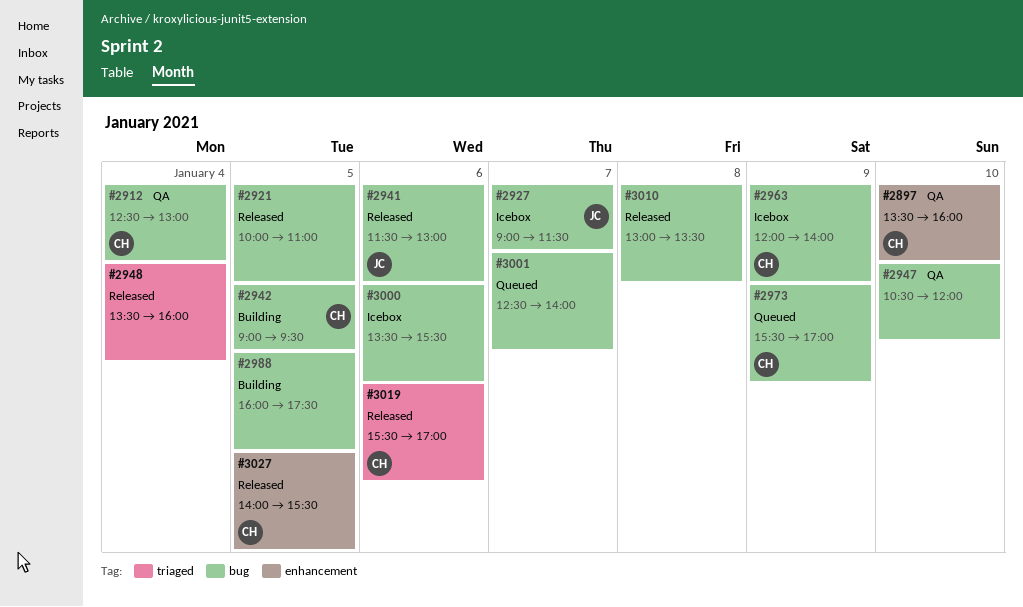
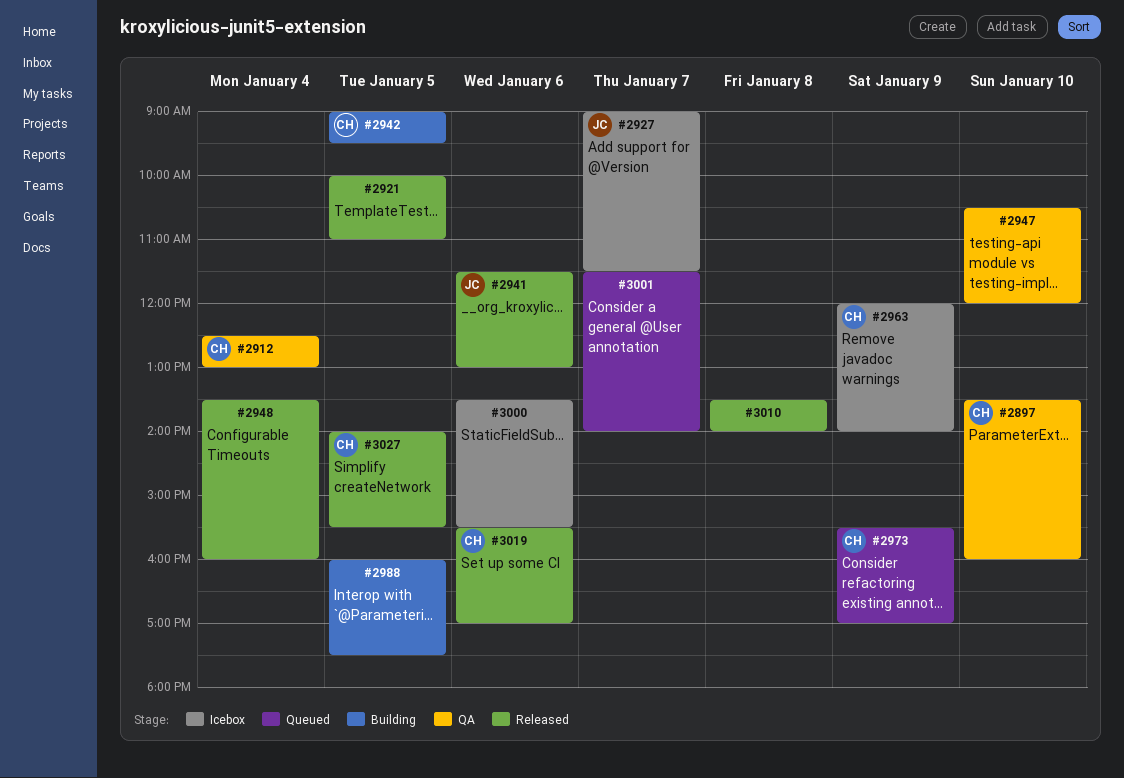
#3001, begins: 12:30 -> 11:30
#3010, begins: 13:00 -> 13:30
#3010, ends: 13:30 -> 14:00

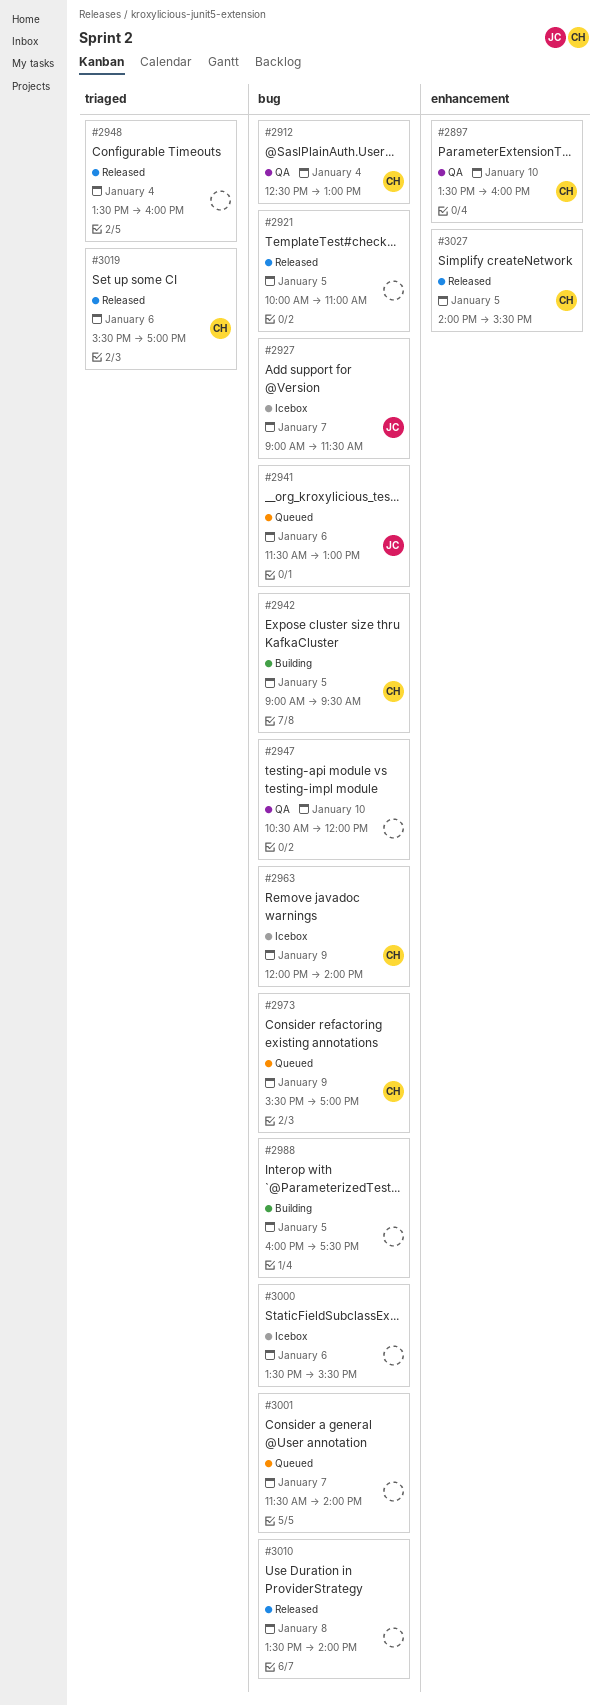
#2941, status: Released -> Queued

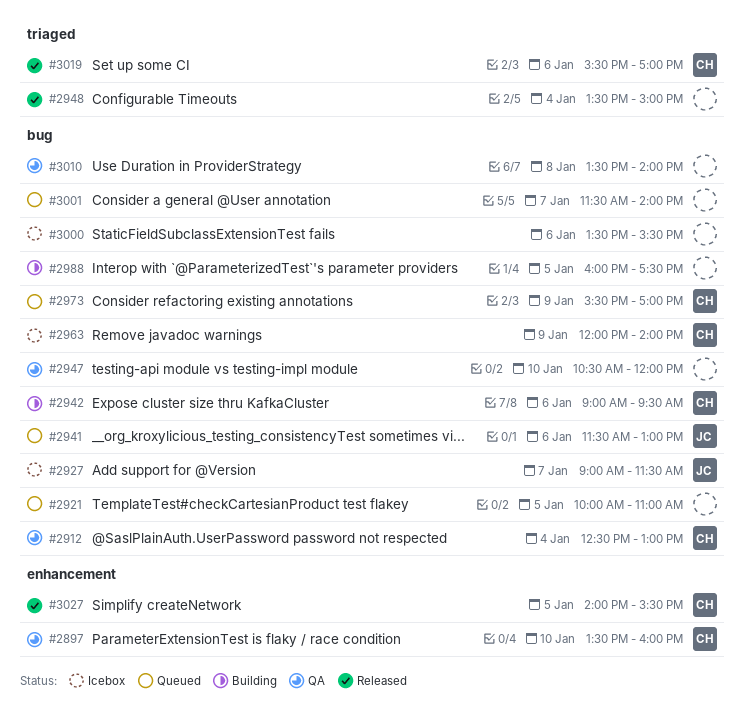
#2921, status: Released -> Queued
#2942, day: Jan 5 -> Jan 6
#2948, ends: 16:00 -> 15:00
#3010, status: Released -> QA

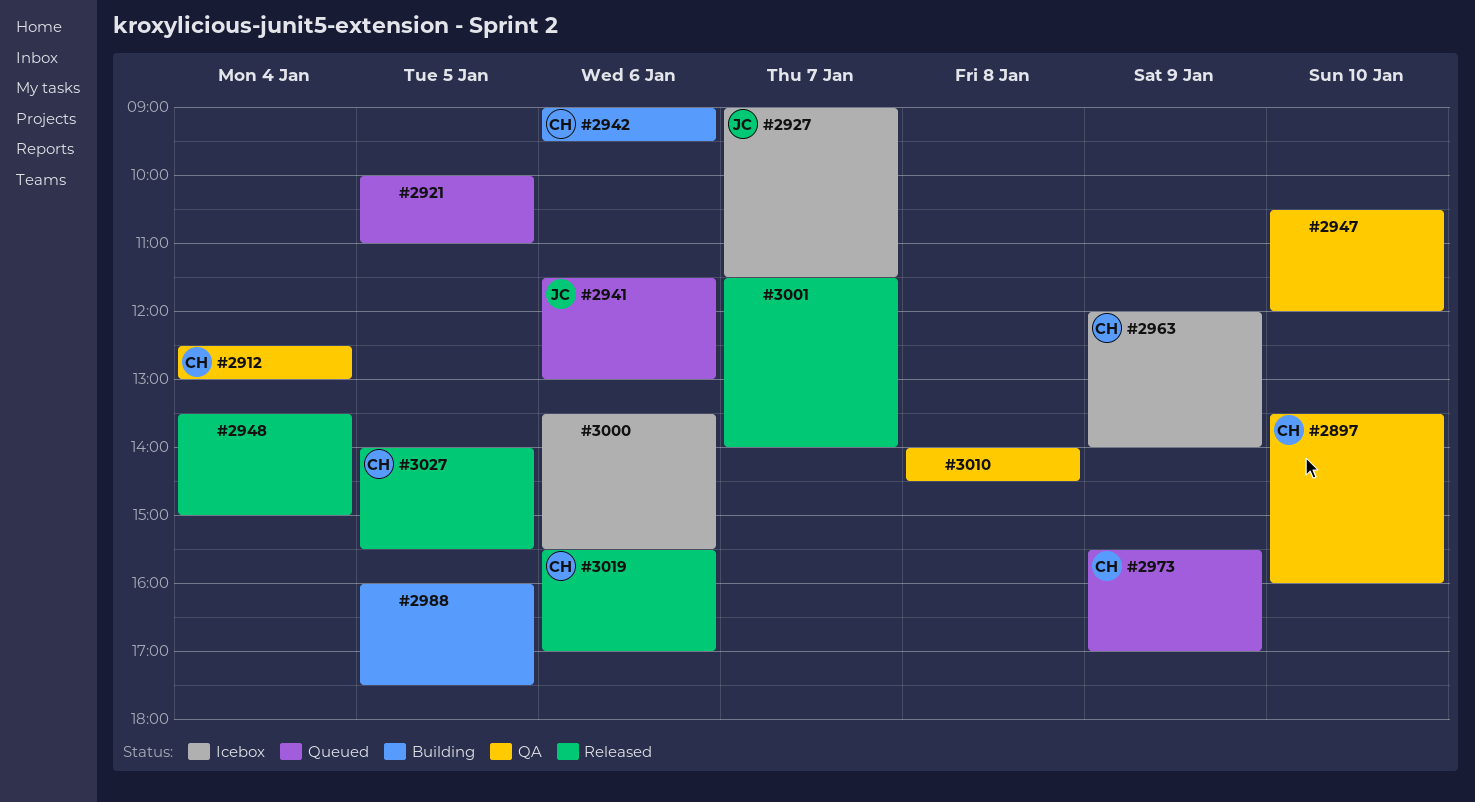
#3001, status: Queued -> Released
#3010, begins: 13:30 -> 14:00
#3010, ends: 14:00 -> 14:30

